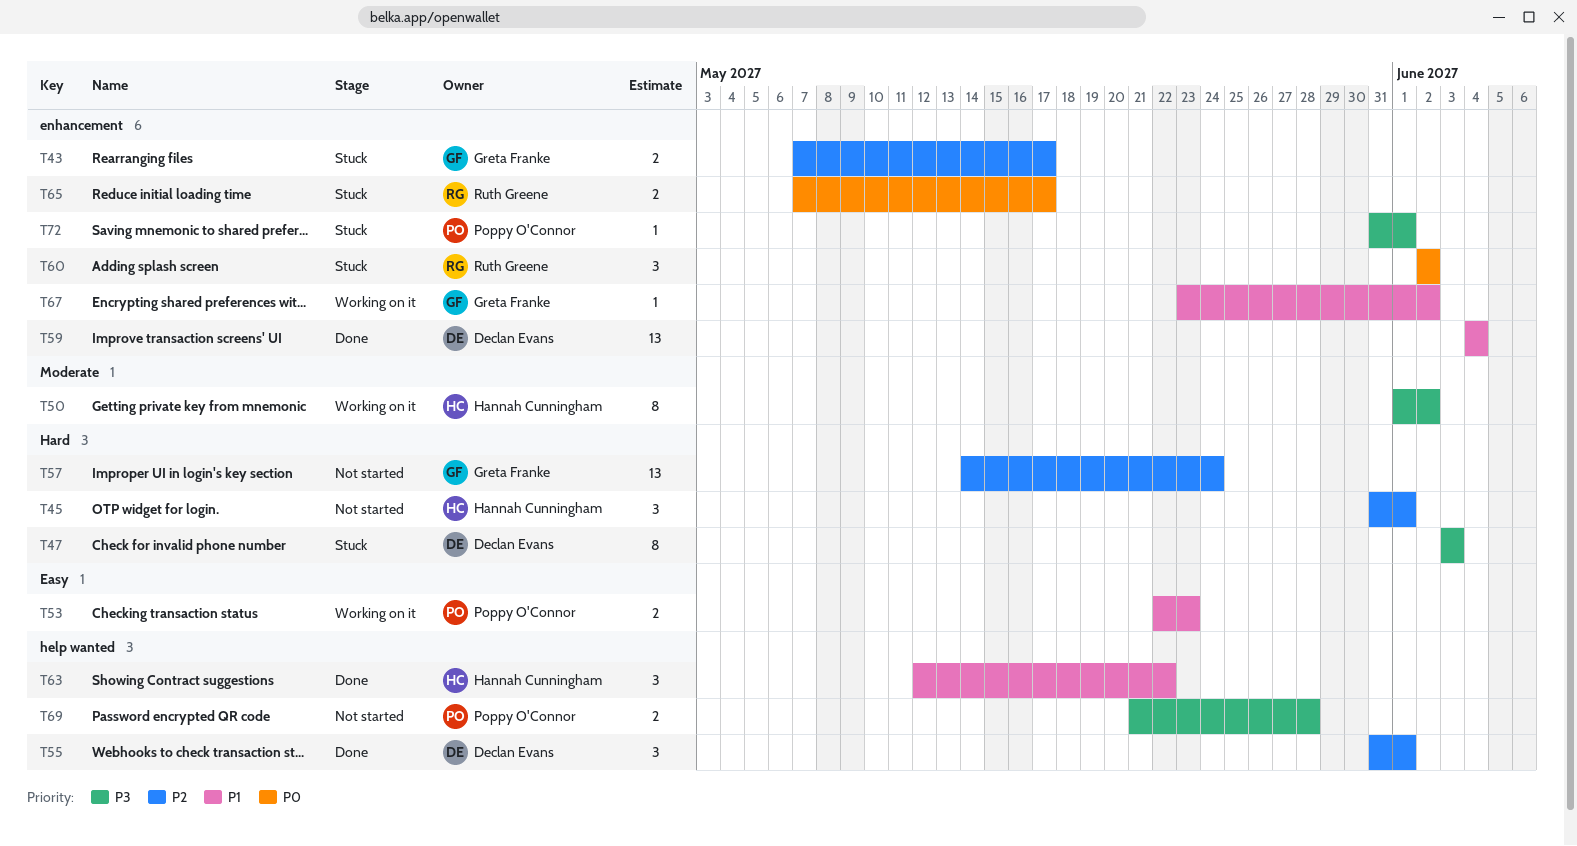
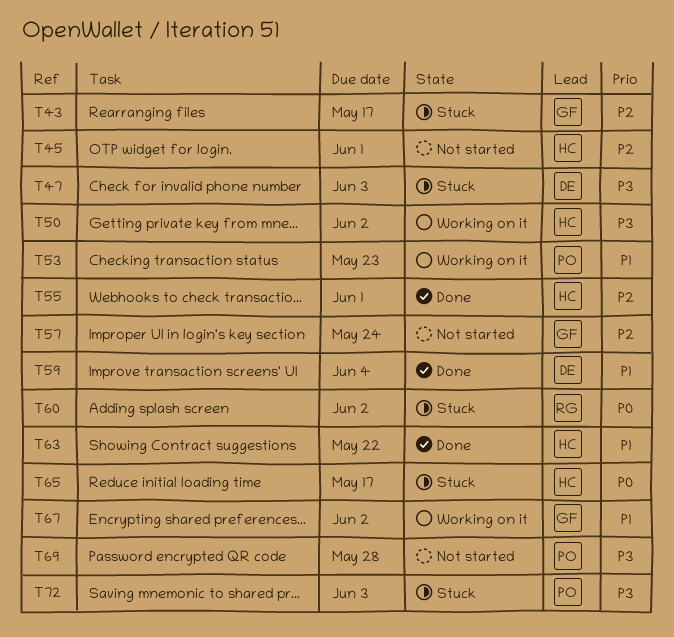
T55, owner: Declan Evans -> Hannah Cunningham
T65, owner: Ruth Greene -> Hannah Cunningham
T72, due: Jun 1 -> Jun 3

